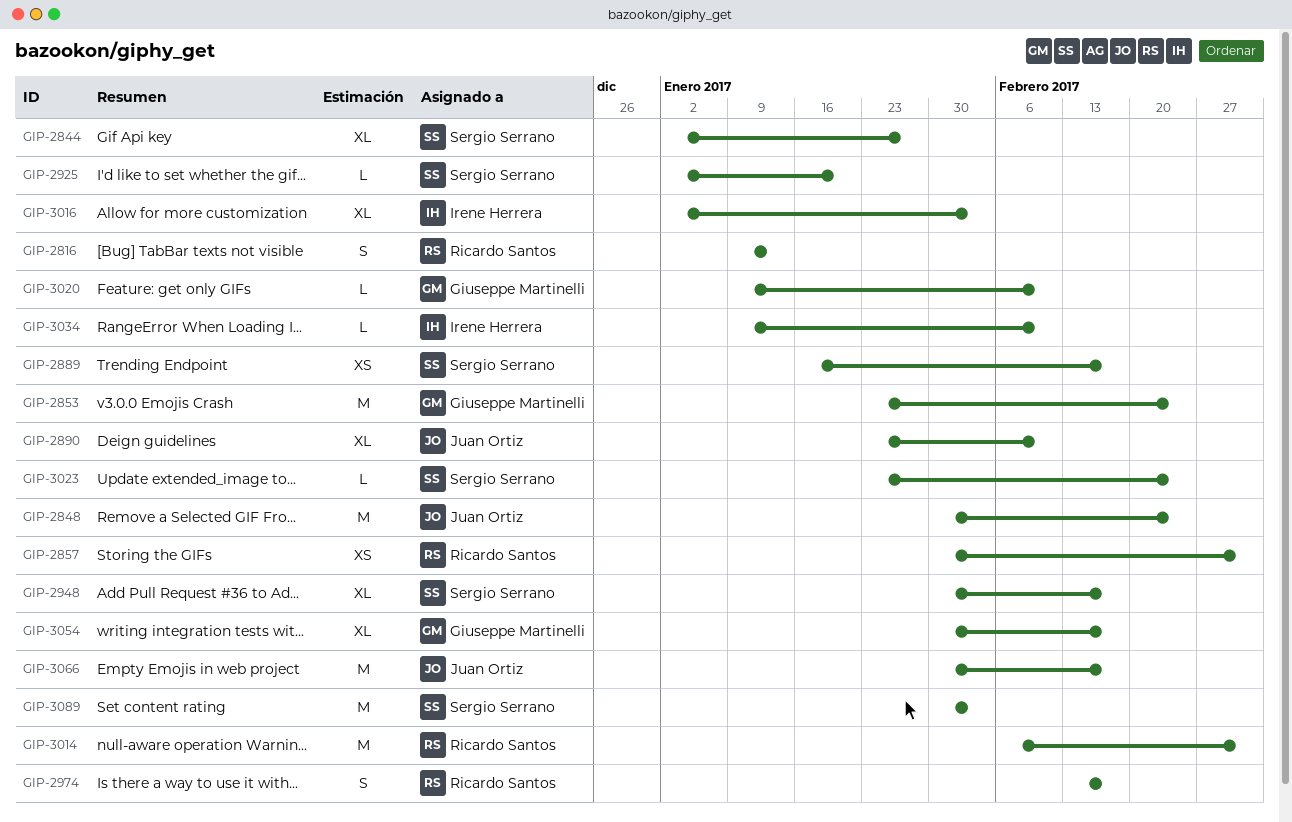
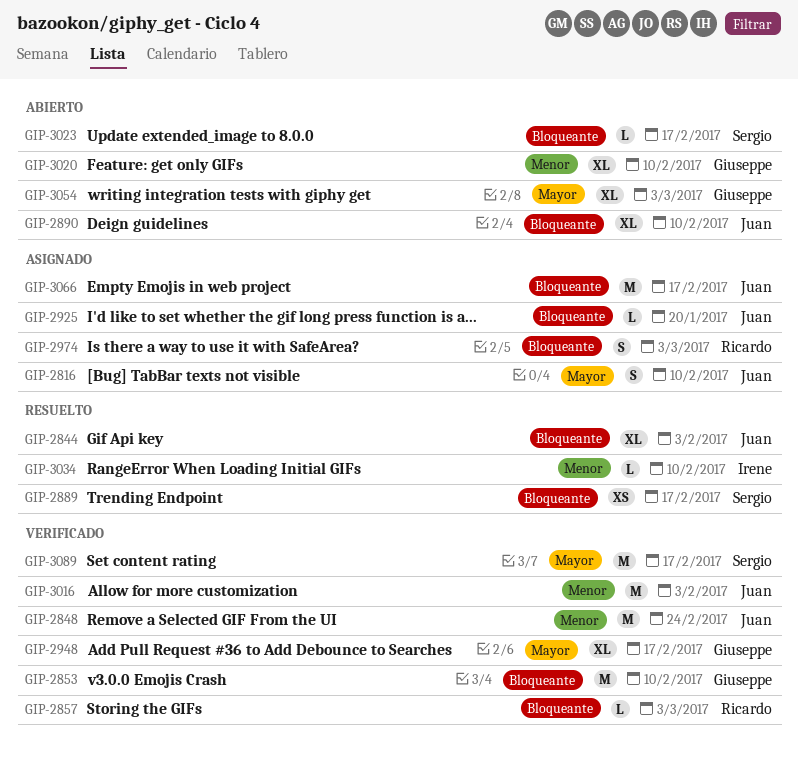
GIP-2816, owner: Ricardo Santos -> Juan Ortiz
GIP-2816, due: Jan 13 -> Feb 10
GIP-2844, owner: Sergio Serrano -> Juan Ortiz
GIP-2844, due: Jan 27 -> Feb 3
GIP-2853, due: Feb 24 -> Feb 10
GIP-2857, estimate: XS -> L
GIP-2925, owner: Sergio Serrano -> Juan Ortiz
GIP-2948, owner: Sergio Serrano -> Giuseppe Martinelli
GIP-2974, due: Feb 17 -> Mar 3
GIP-3014: present -> none
GIP-3016, owner: Irene Herrera -> Juan Ortiz
GIP-3016, estimate: XL -> M
GIP-3020, estimate: L -> XL
GIP-3023, due: Feb 24 -> Feb 17
GIP-3054, due: Feb 17 -> Mar 3
GIP-3089, due: Feb 3 -> Feb 17

